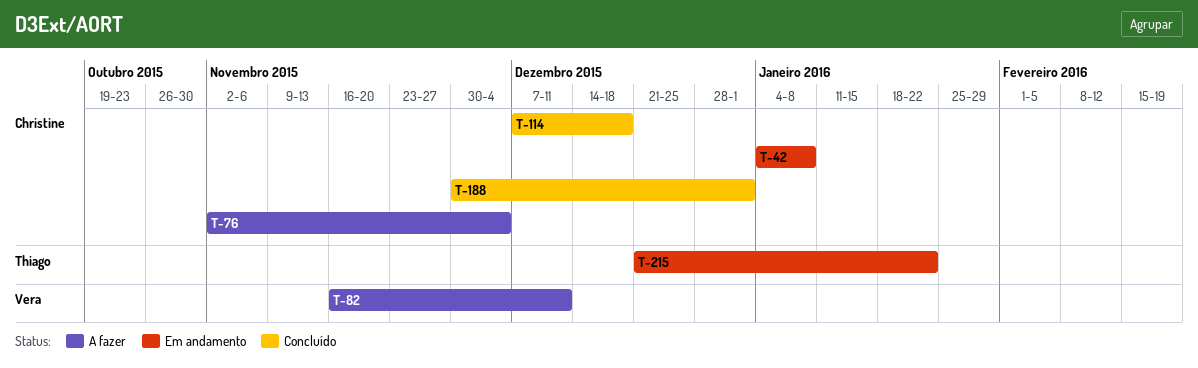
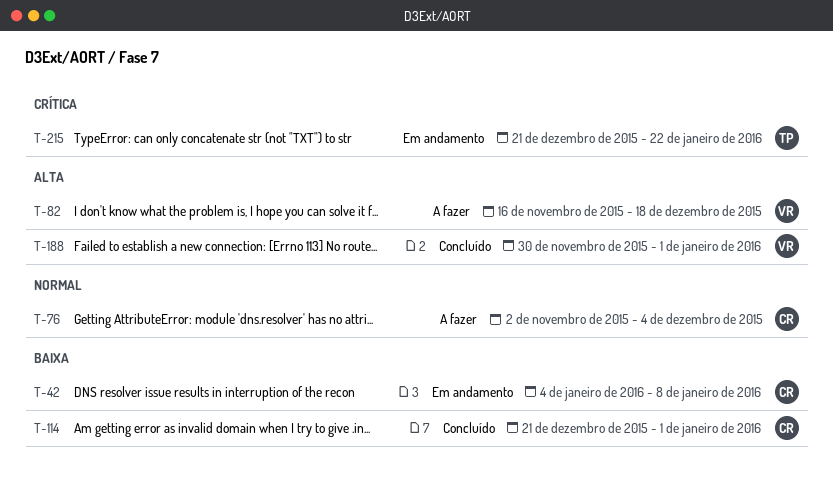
T-82, due: Dec 11 -> Dec 18
T-114, start: Dec 7 -> Dec 21
T-114, due: Dec 18 -> Jan 1
T-188, owner: Christine -> Vera

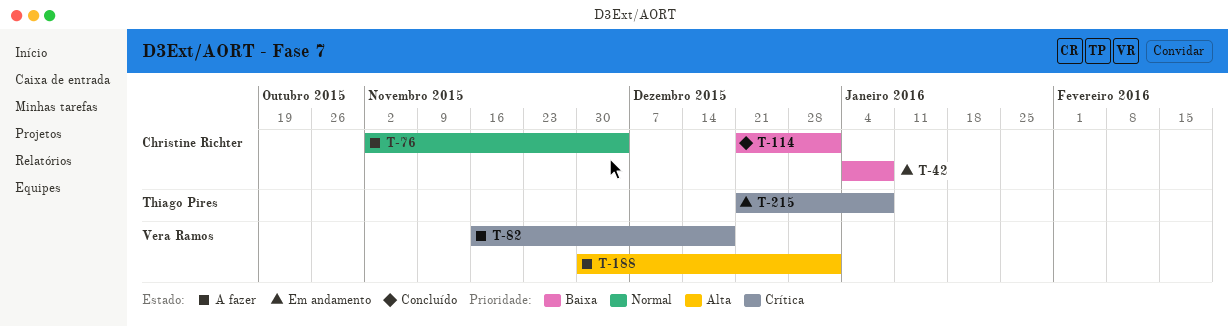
T-82, priority: Alta -> Crítica
T-188, status: Concluído -> A fazer
T-215, due: Jan 22 -> Jan 8

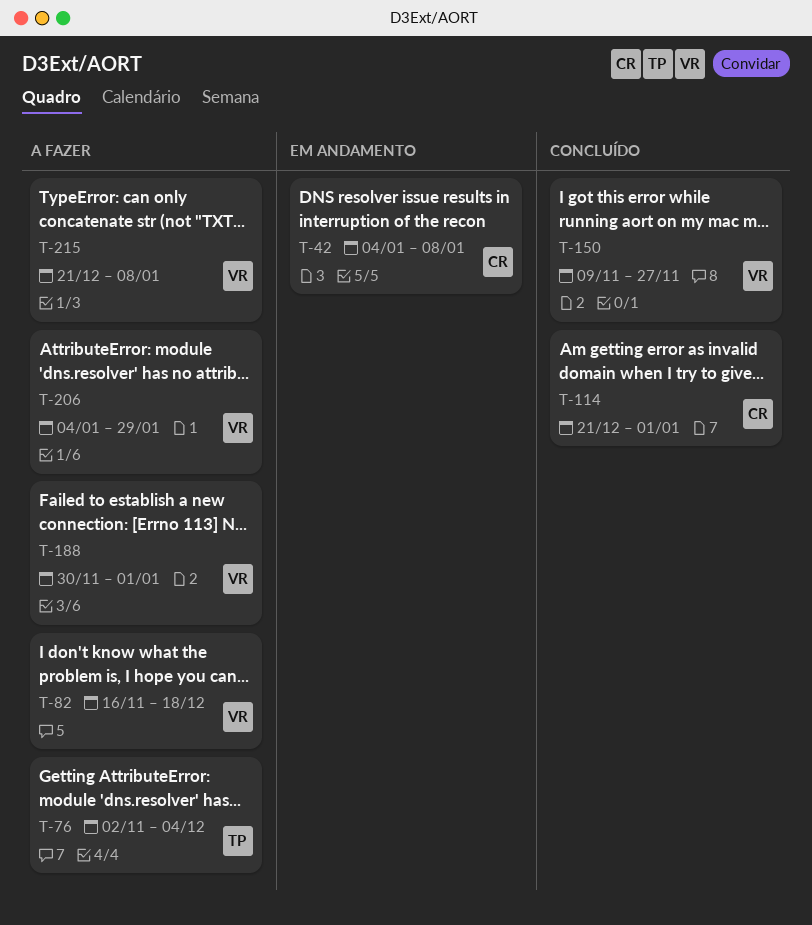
T-76, owner: Christine Richter -> Thiago Pires
T-150: none -> present
T-206: none -> present
T-215, status: Em andamento -> A fazer
T-215, owner: Thiago Pires -> Vera Ramos

